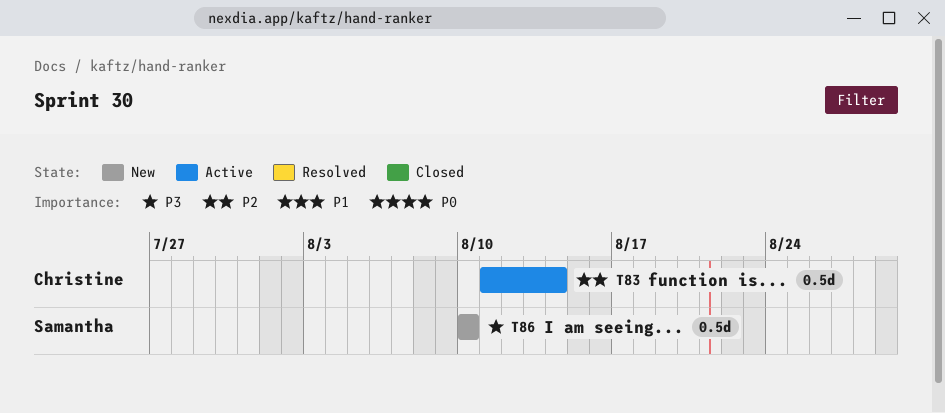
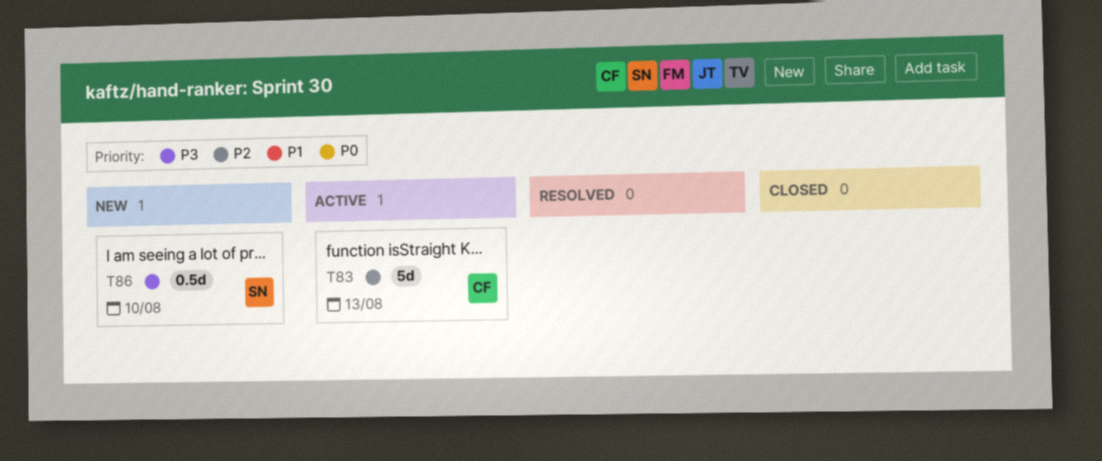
T83, estimate: 0.5d -> 5d
T83, due: Aug 14 -> Aug 13

